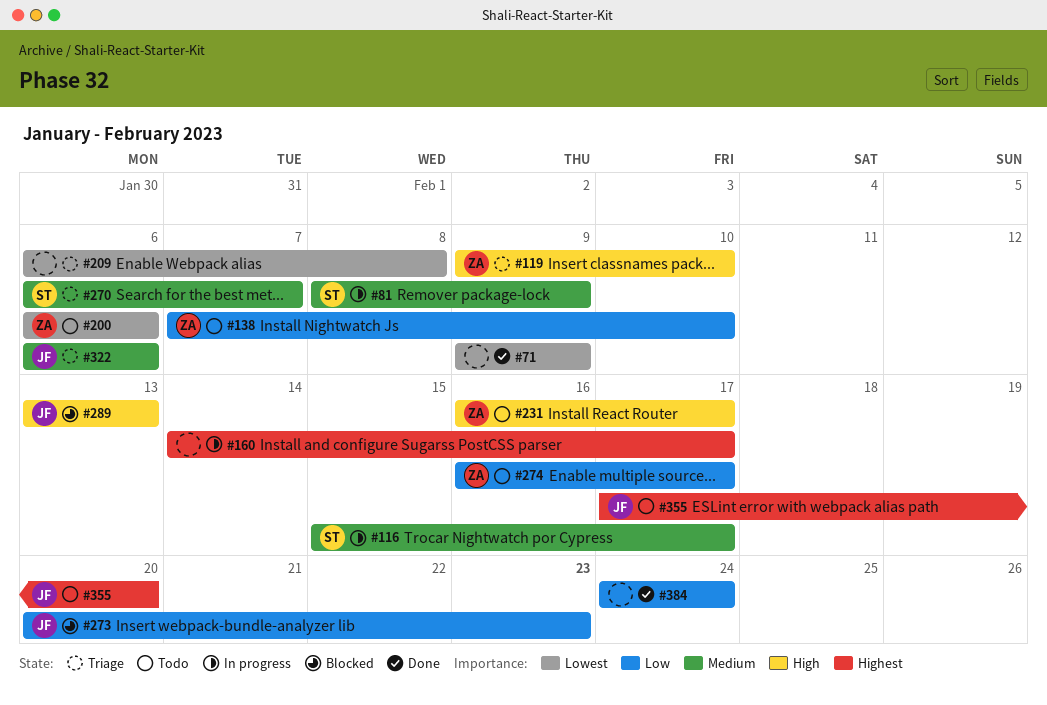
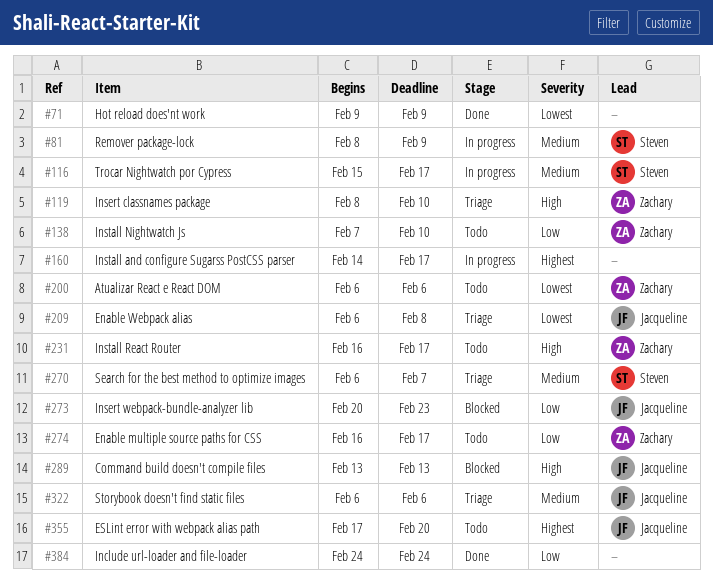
#119, start: Feb 9 -> Feb 8
#209, owner: none -> Jacqueline

